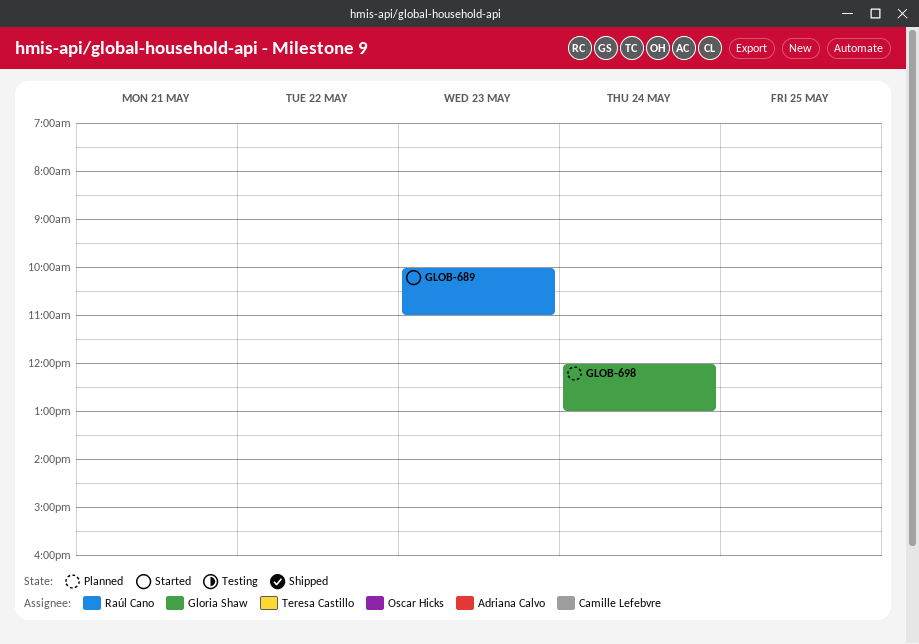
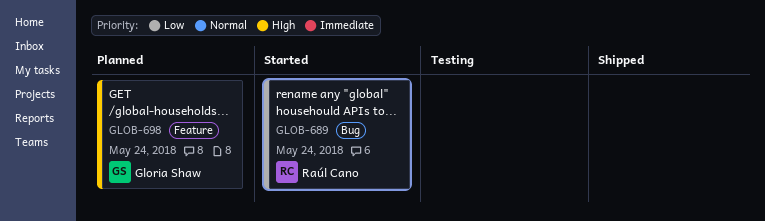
GLOB-689, day: May 23 -> May 24

